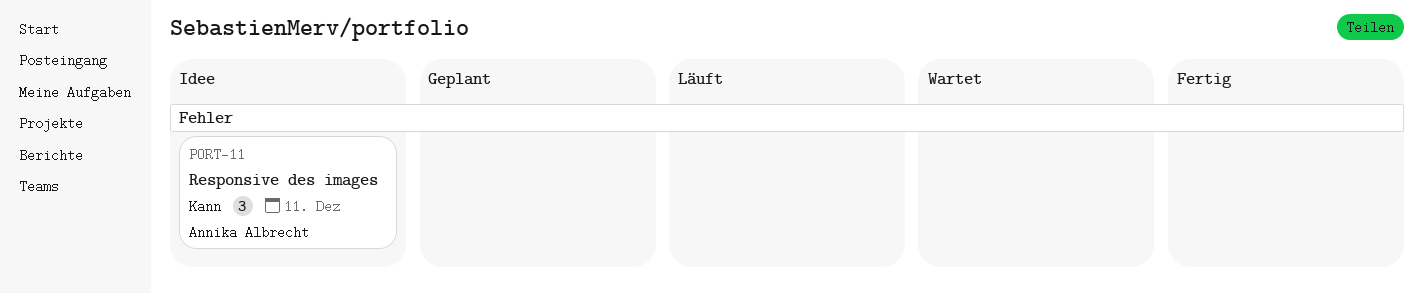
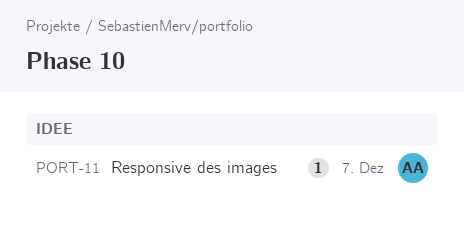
PORT-11, estimate: 3 -> 1
PORT-11, due: Dec 11 -> Dec 7

